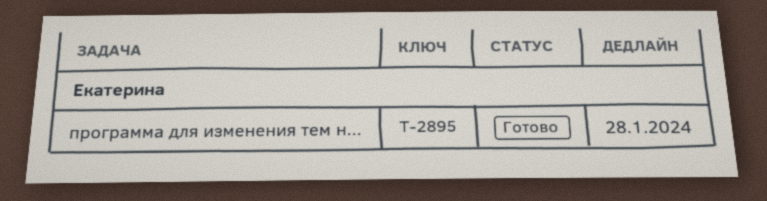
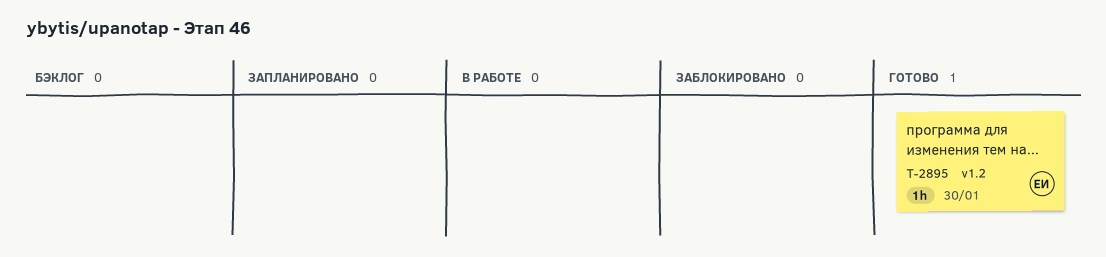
T-2895, due: Jan 28 -> Jan 30

